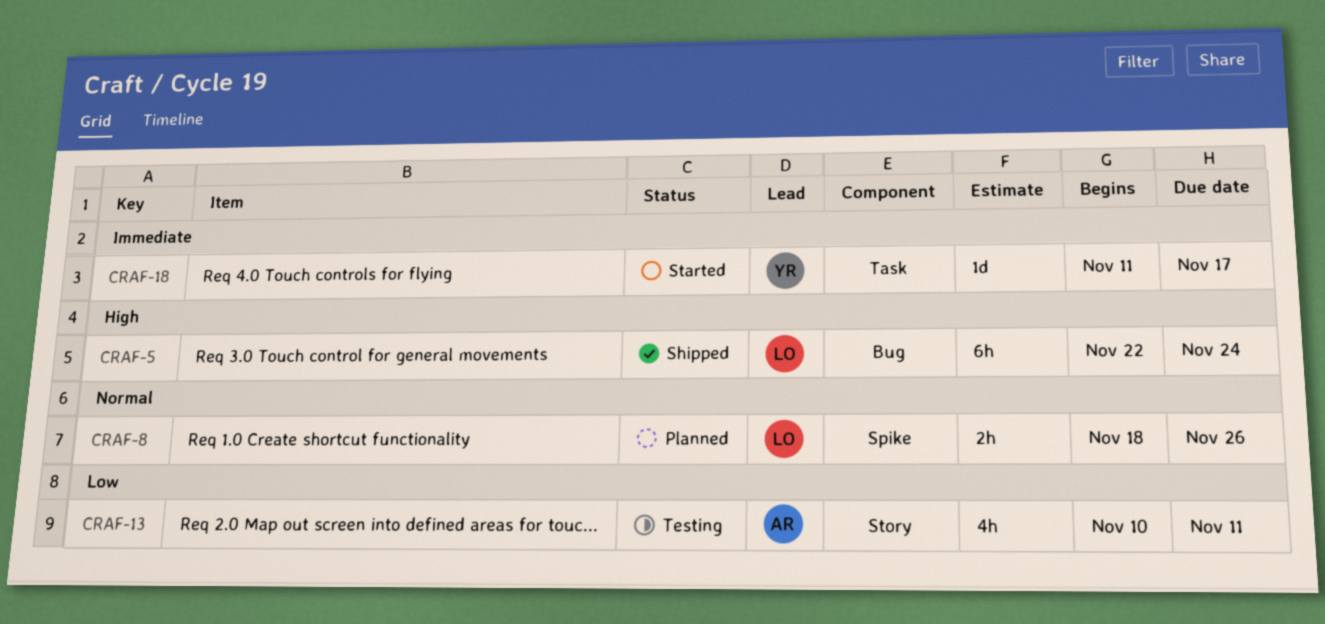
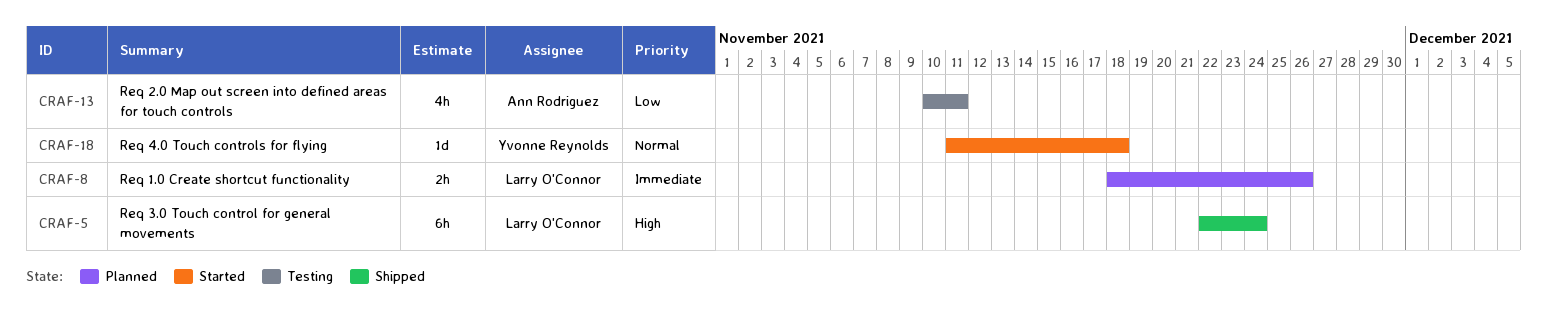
CRAF-8, priority: Normal -> Immediate
CRAF-18, priority: Immediate -> Normal
CRAF-18, due: Nov 17 -> Nov 18

